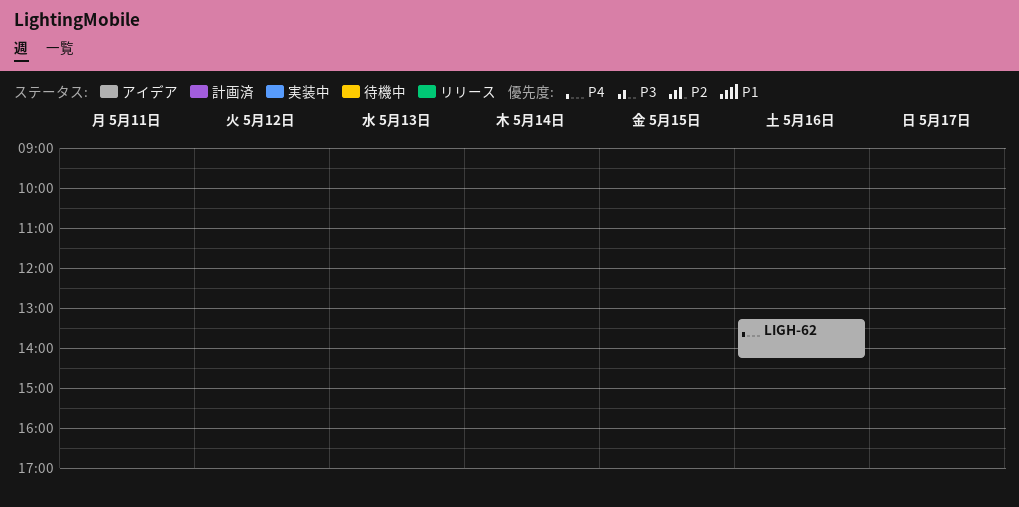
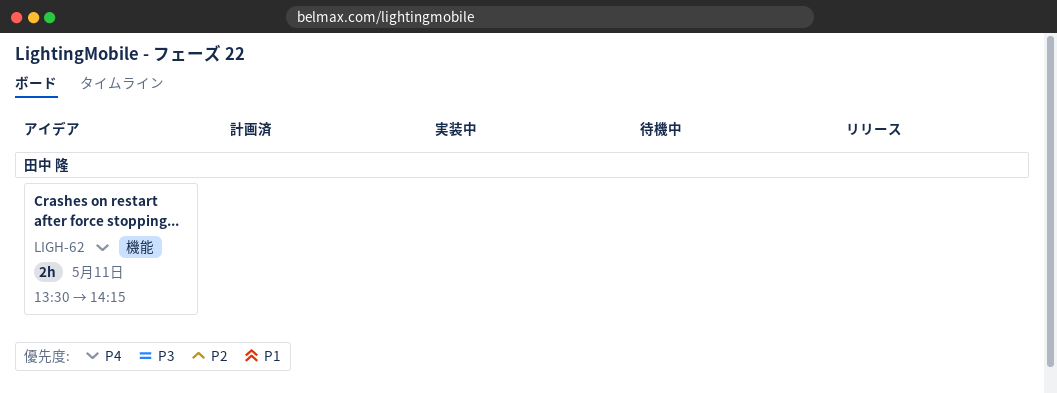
LIGH-62, day: May 16 -> May 11
LIGH-62, begins: 13:15 -> 13:30

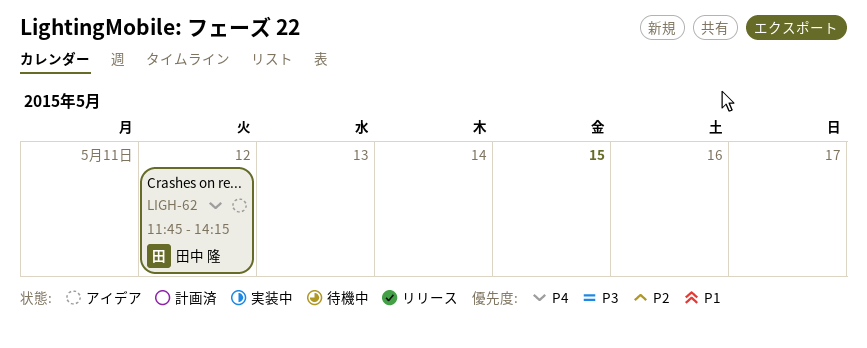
LIGH-62, day: May 11 -> May 12
LIGH-62, begins: 13:30 -> 11:45

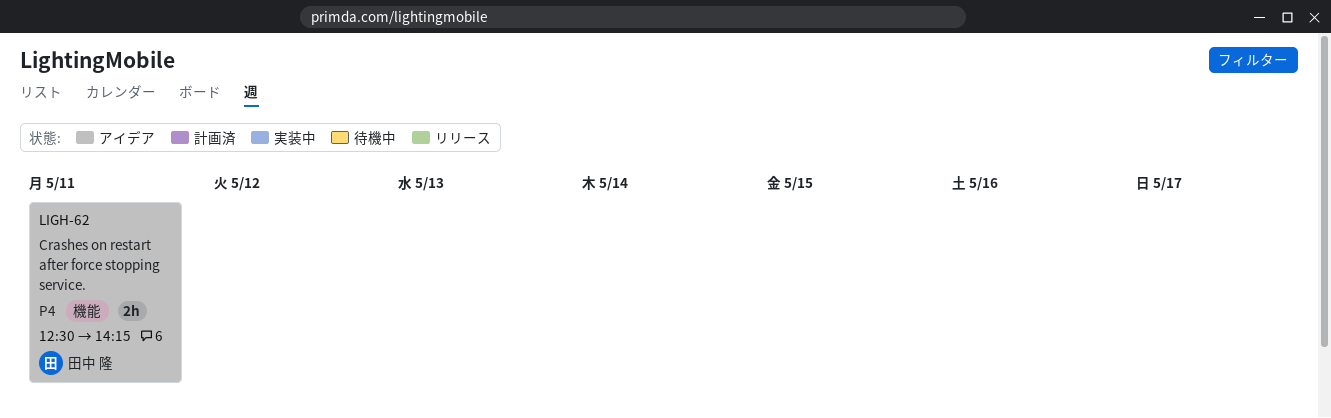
LIGH-62, day: May 12 -> May 11
LIGH-62, begins: 11:45 -> 12:30

